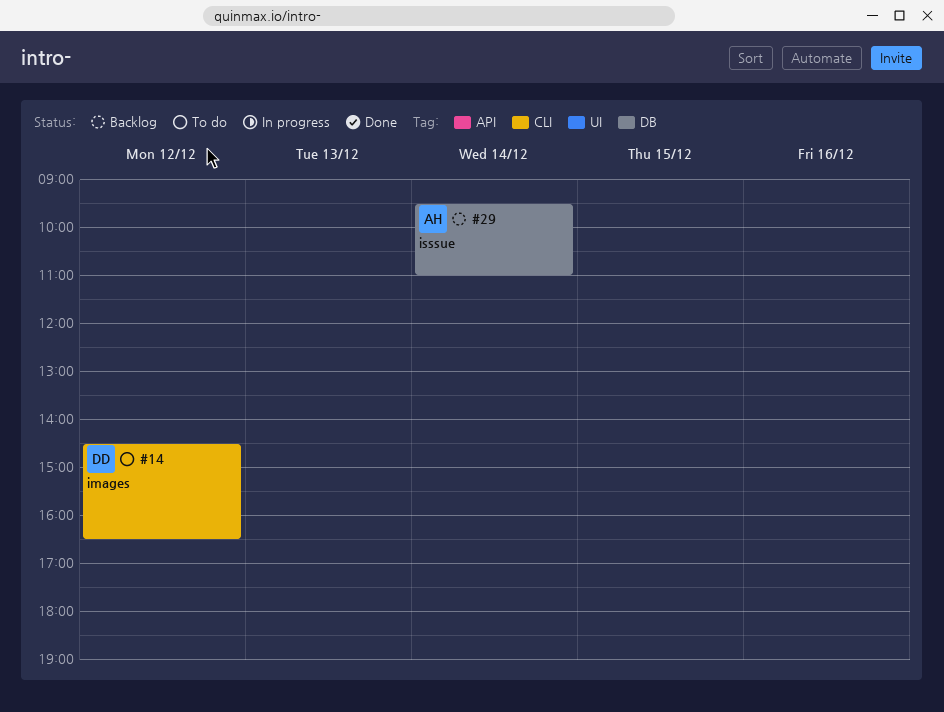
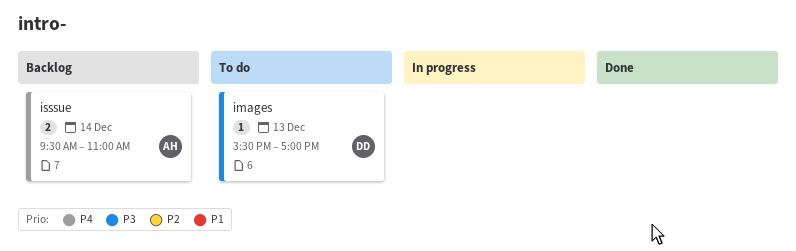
images, day: Dec 12 -> Dec 13
images, begins: 14:30 -> 15:30
images, ends: 16:30 -> 17:00

